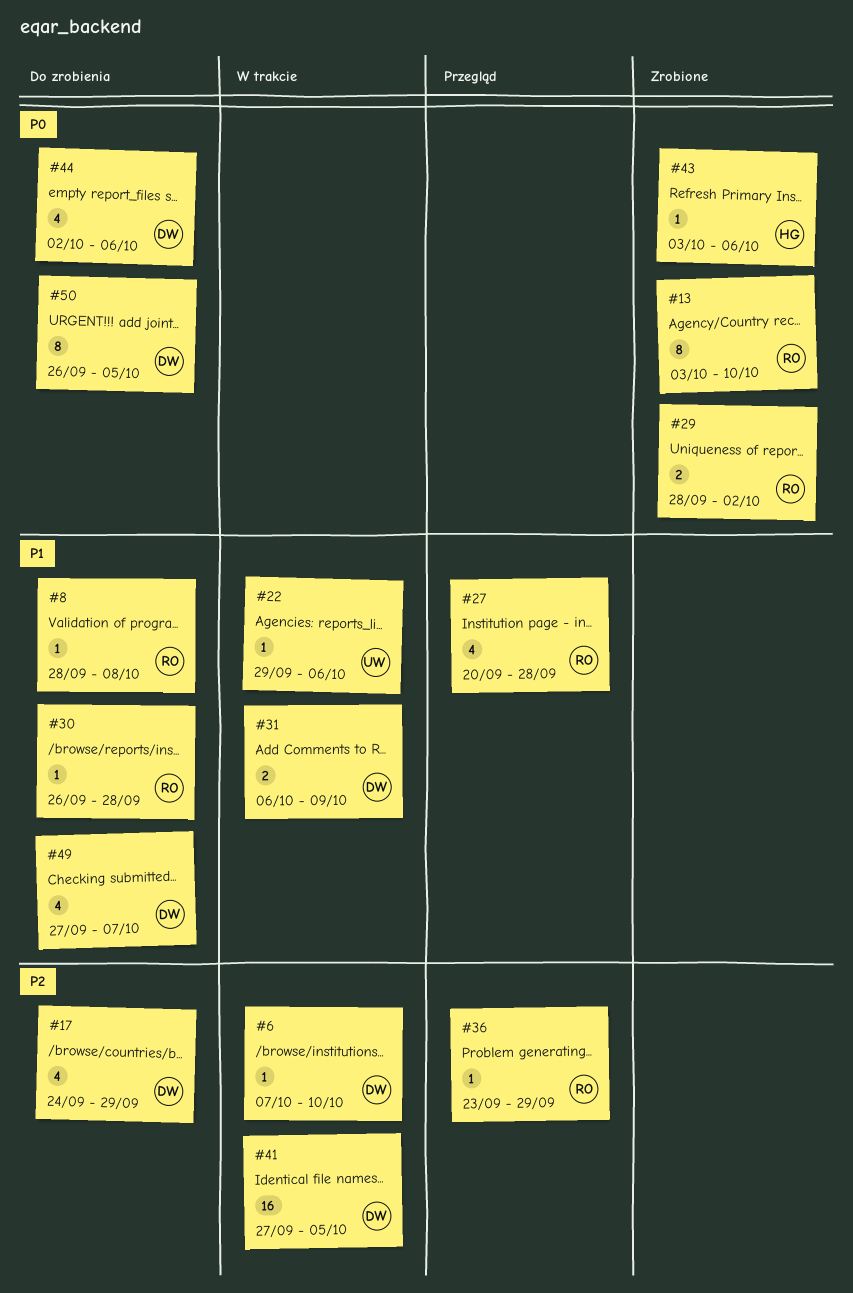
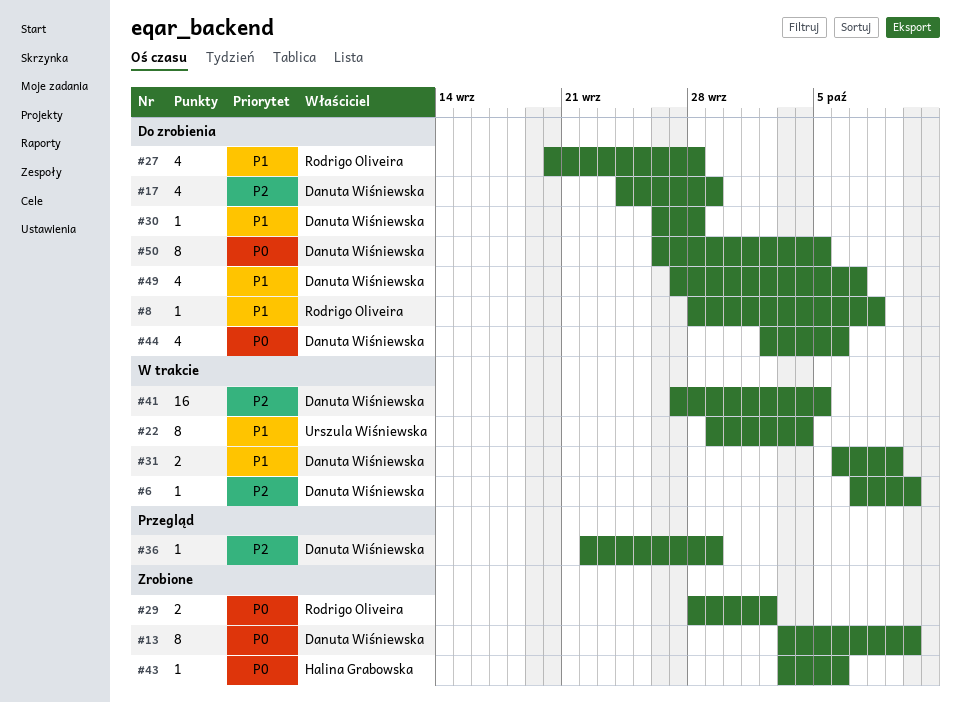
#13, owner: Rodrigo Oliveira -> Danuta Wiśniewska
#22, estimate: 1 -> 8
#22, due: Oct 6 -> Oct 4
#27, status: Przegląd -> Do zrobienia
#30, owner: Rodrigo Oliveira -> Danuta Wiśniewska
#36, owner: Rodrigo Oliveira -> Danuta Wiśniewska
#36, start: Sep 23 -> Sep 22

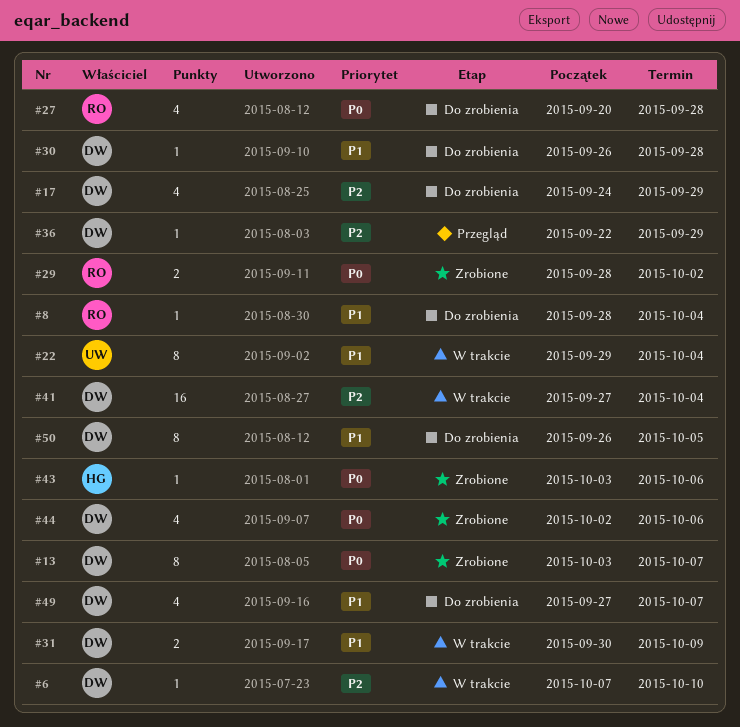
#8, due: Oct 8 -> Oct 4
#13, due: Oct 10 -> Oct 7
#27, priority: P1 -> P0
#31, start: Oct 6 -> Sep 30
#41, due: Oct 5 -> Oct 4
#44, status: Do zrobienia -> Zrobione
#50, priority: P0 -> P1

